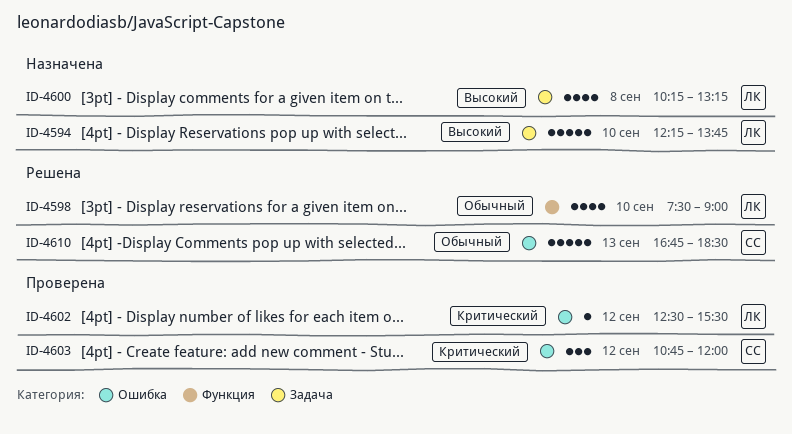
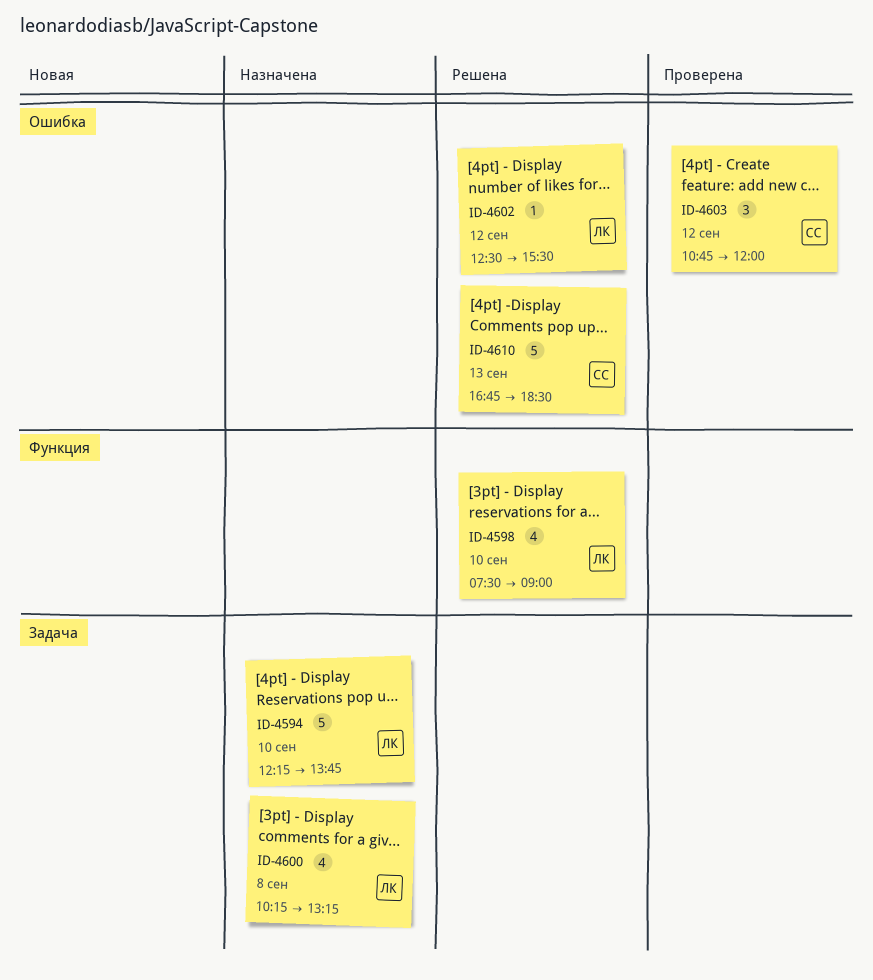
ID-4602, status: Проверена -> Решена

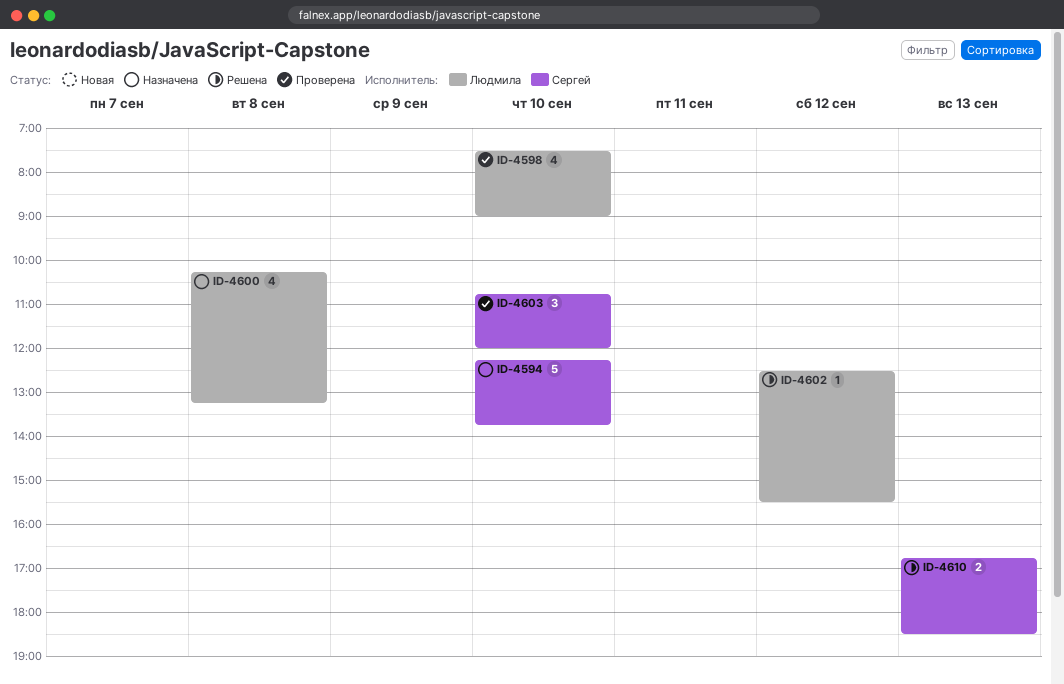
ID-4594, owner: Людмила -> Сергей
ID-4598, status: Решена -> Проверена
ID-4603, day: Sep 12 -> Sep 10
ID-4610, estimate: 5 -> 2

